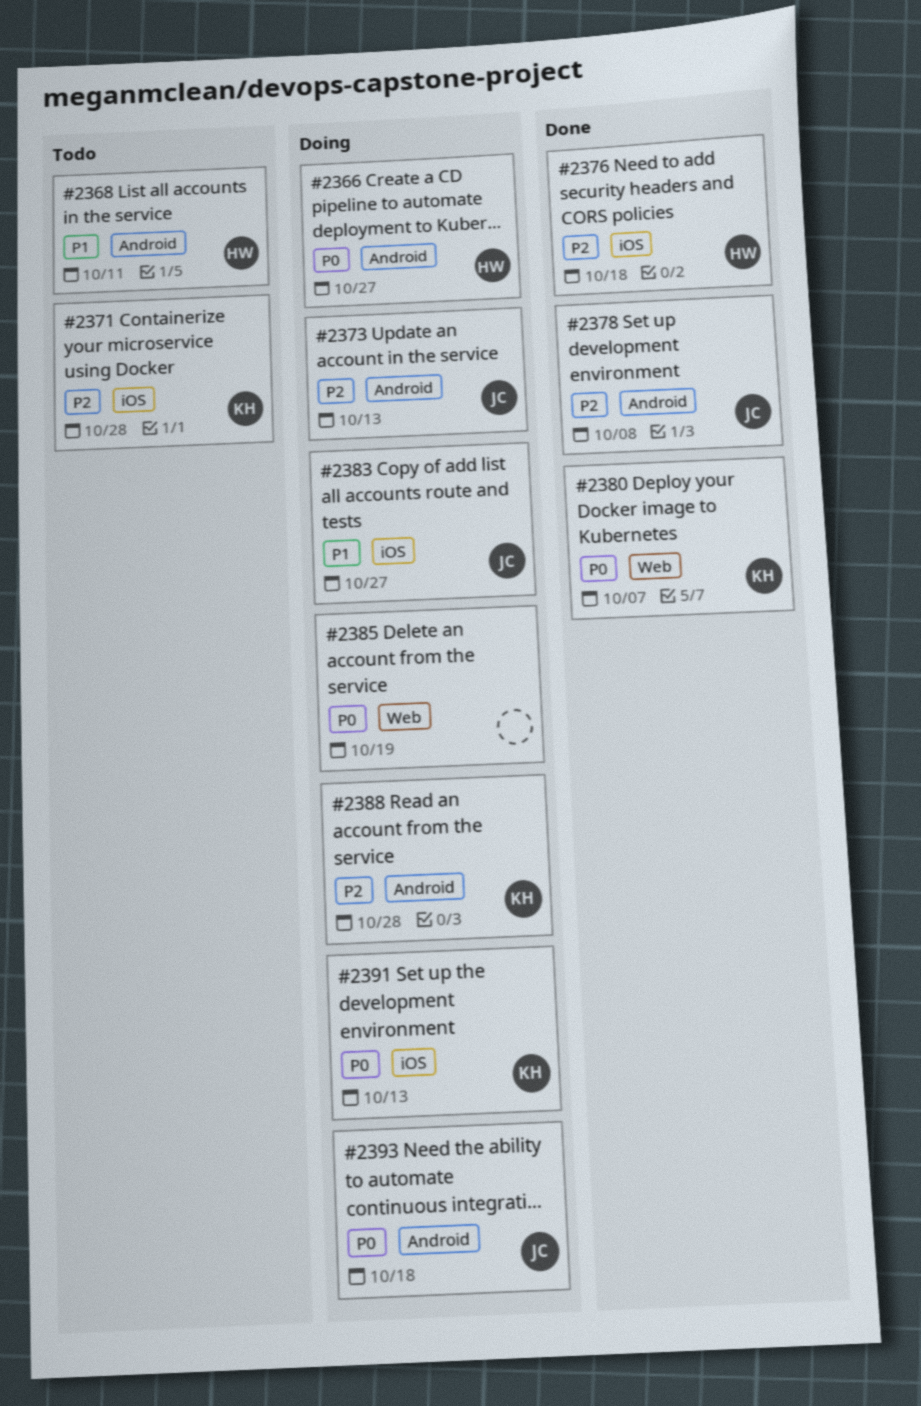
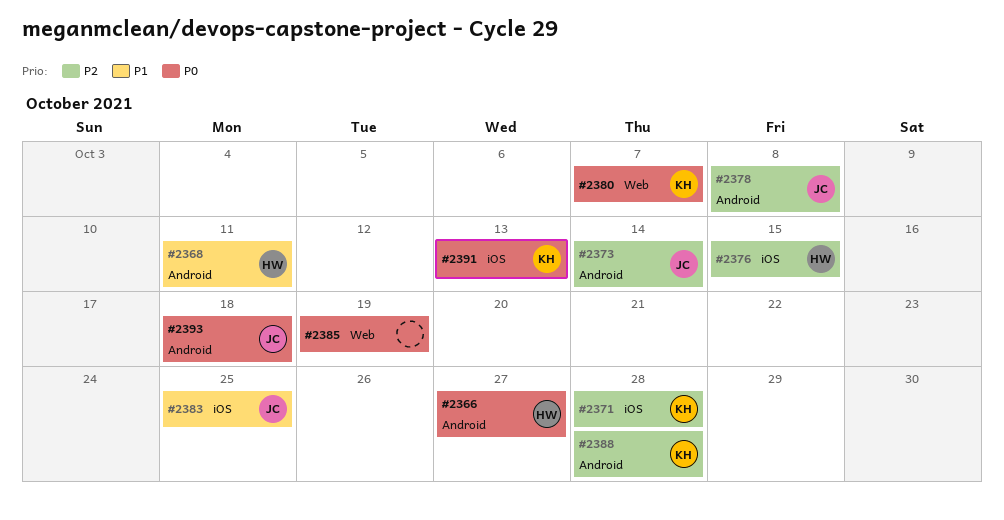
#2373, due: Oct 13 -> Oct 14
#2376, due: Oct 18 -> Oct 15
#2383, due: Oct 27 -> Oct 25

